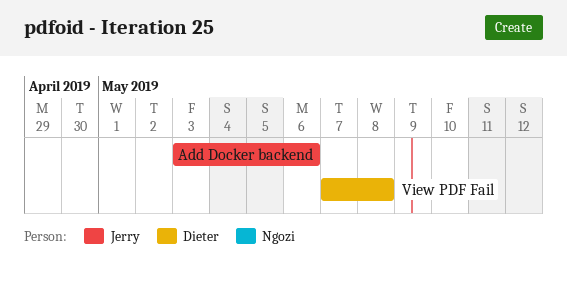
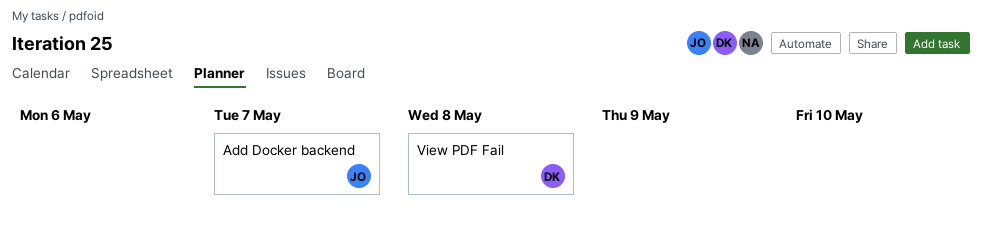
Add Docker backend, due: May 6 -> May 7

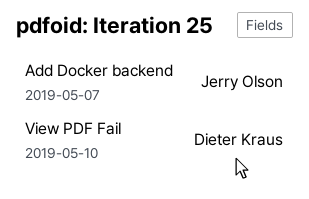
View PDF Fail, due: May 8 -> May 10

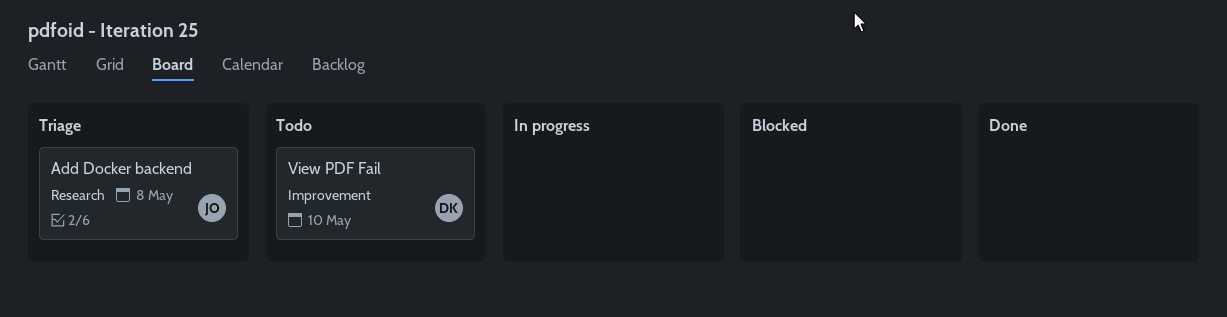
Add Docker backend, due: May 7 -> May 8

